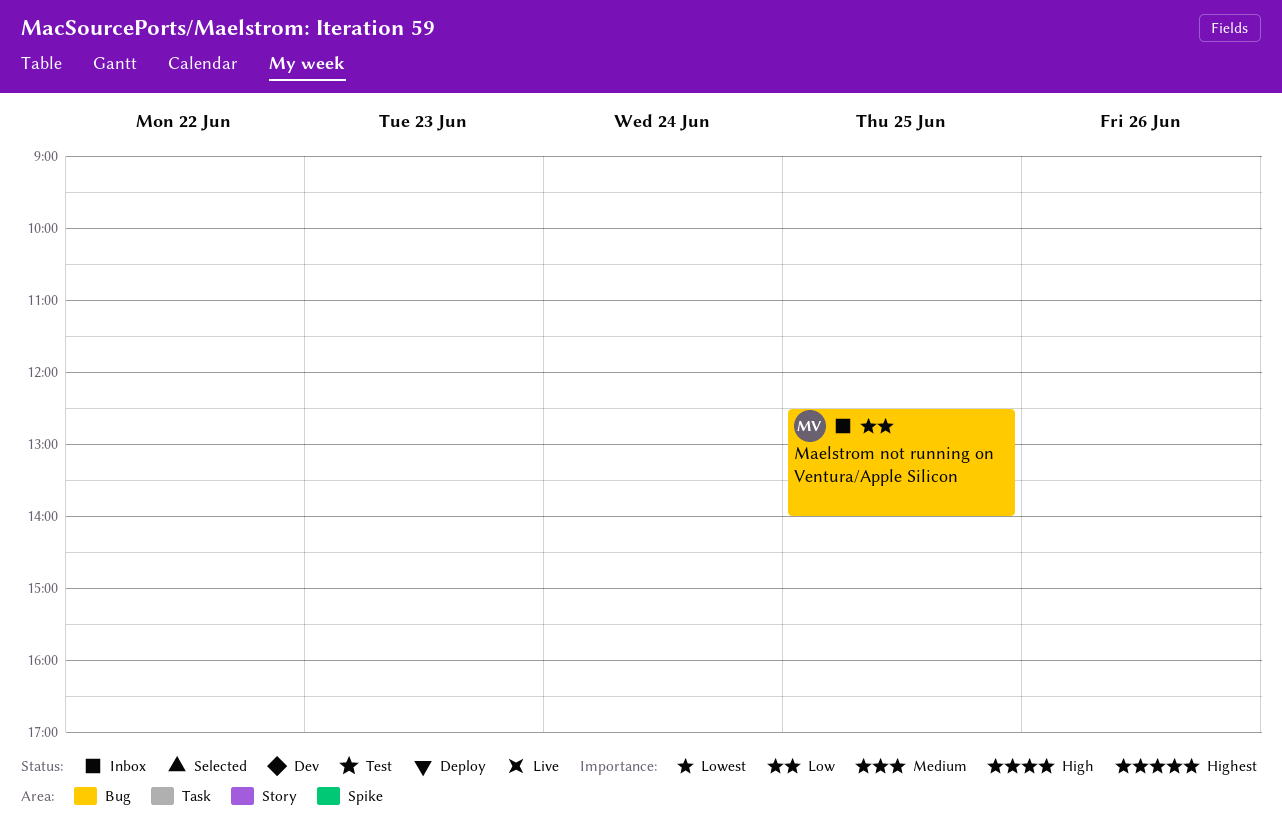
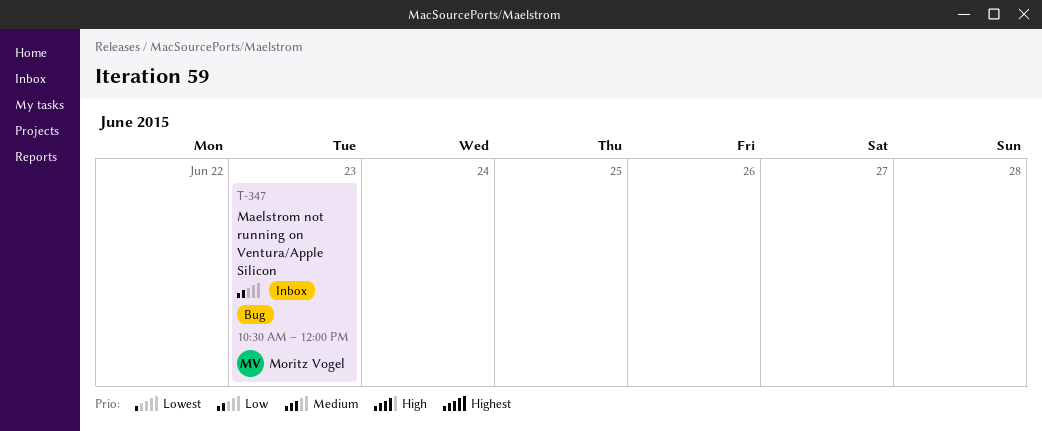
Maelstrom not running on Ventura/Apple Silicon, day: Jun 25 -> Jun 23
Maelstrom not running on Ventura/Apple Silicon, begins: 12:30 -> 10:30
Maelstrom not running on Ventura/Apple Silicon, ends: 14:00 -> 12:00

